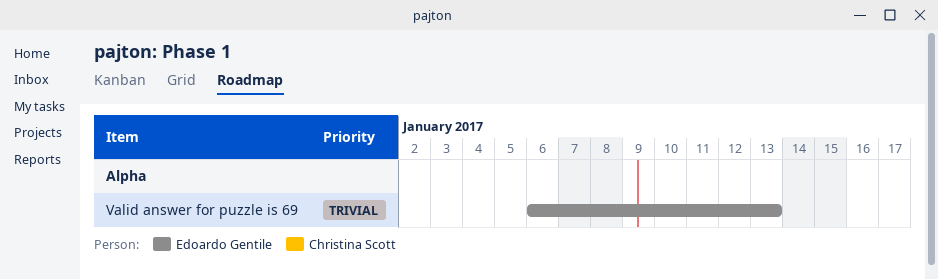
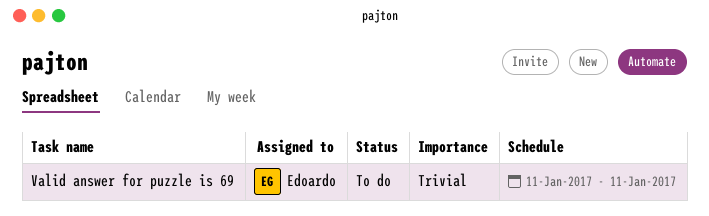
Valid answer for puzzle is 69, start: Jan 6 -> Jan 11
Valid answer for puzzle is 69, due: Jan 13 -> Jan 11

